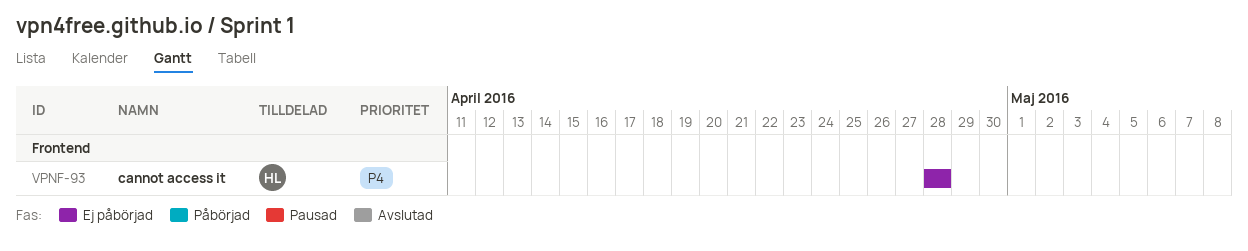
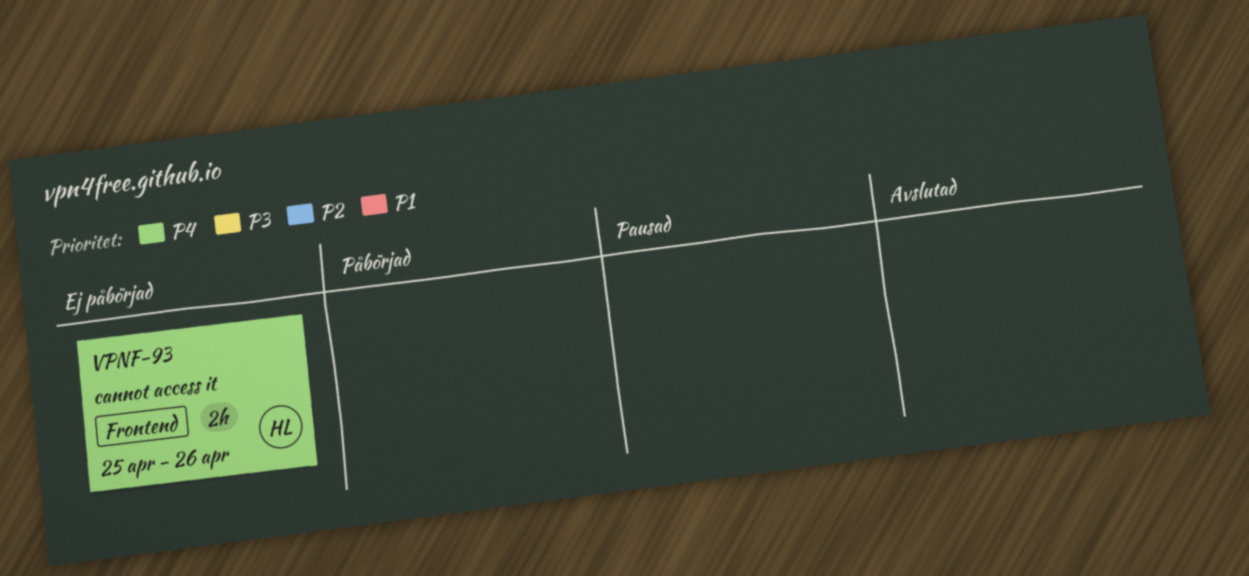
VPNF-93, start: Apr 28 -> Apr 25
VPNF-93, due: Apr 28 -> Apr 26

